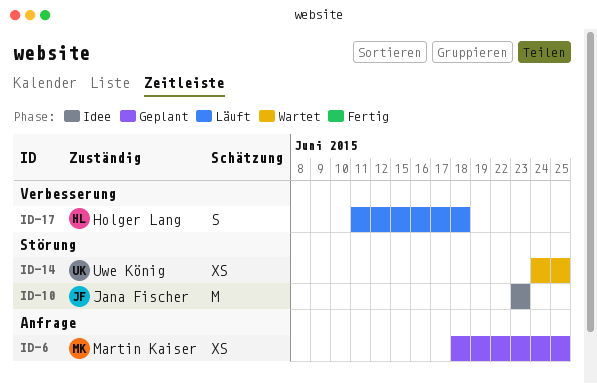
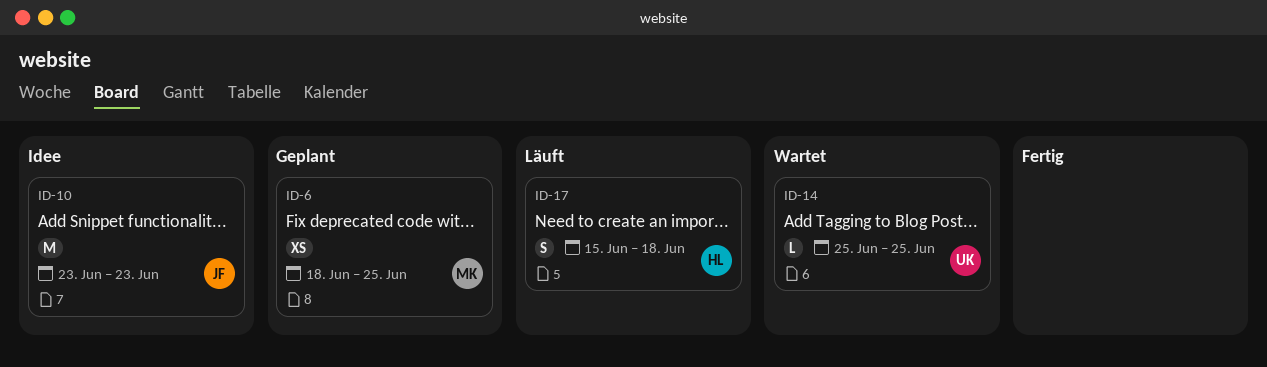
ID-14, estimate: XS -> L
ID-14, start: Jun 24 -> Jun 25
ID-17, start: Jun 11 -> Jun 15

